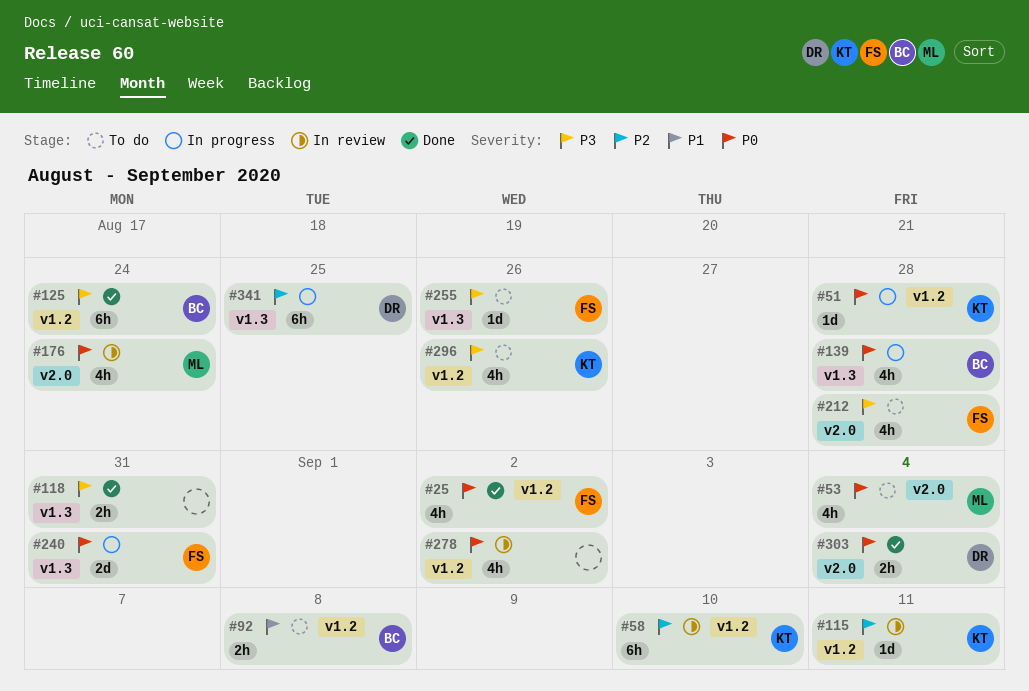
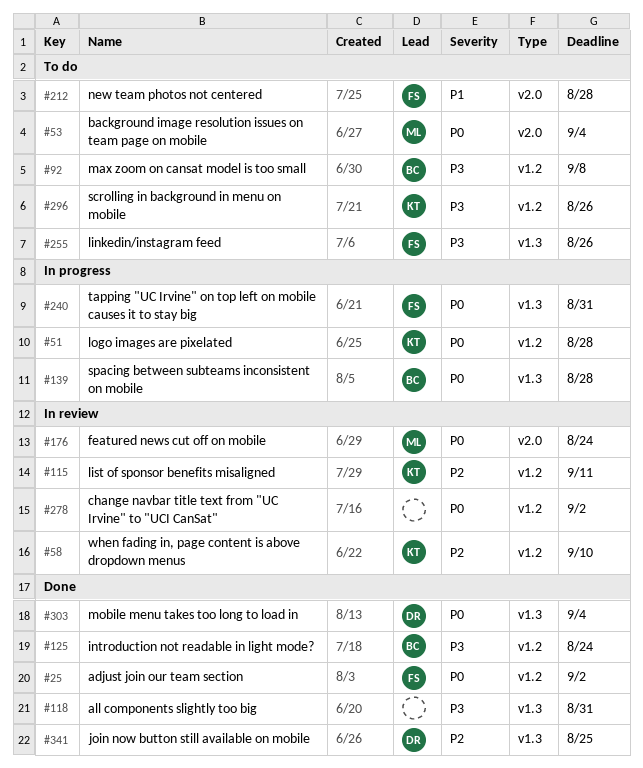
#92, priority: P1 -> P3
#212, priority: P3 -> P1
#303, label: v2.0 -> v1.3
#341, status: In progress -> Done

